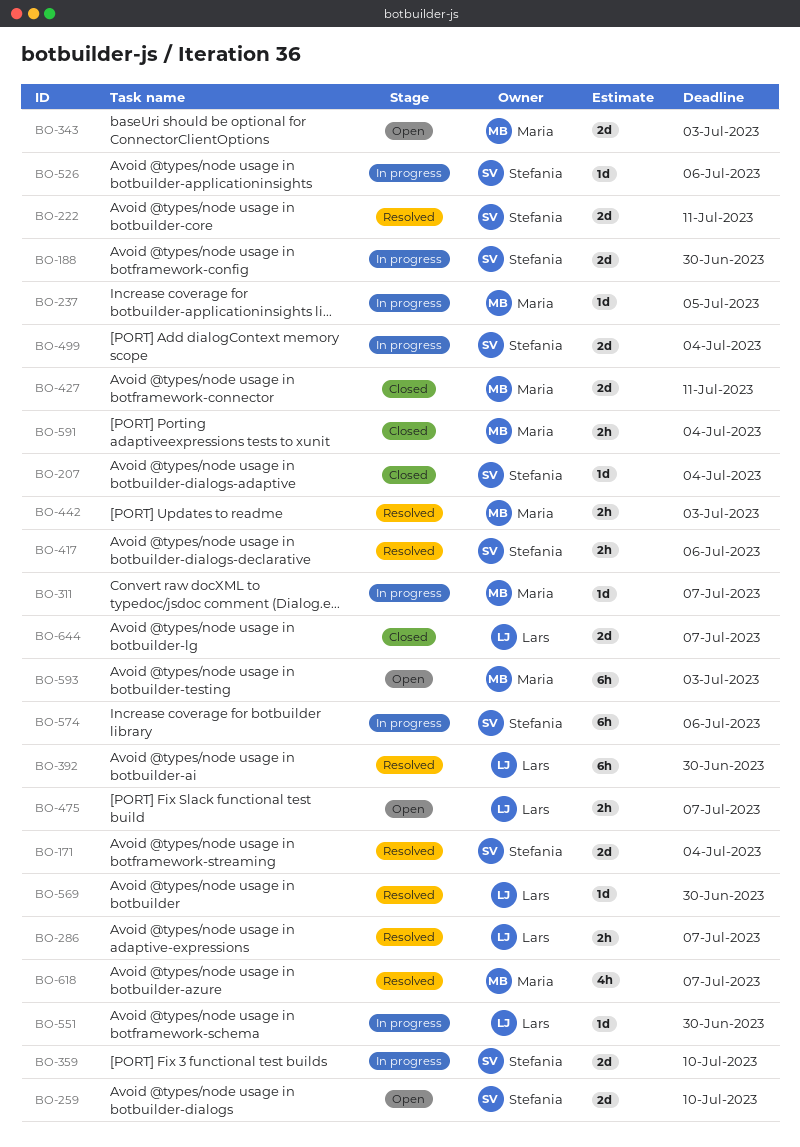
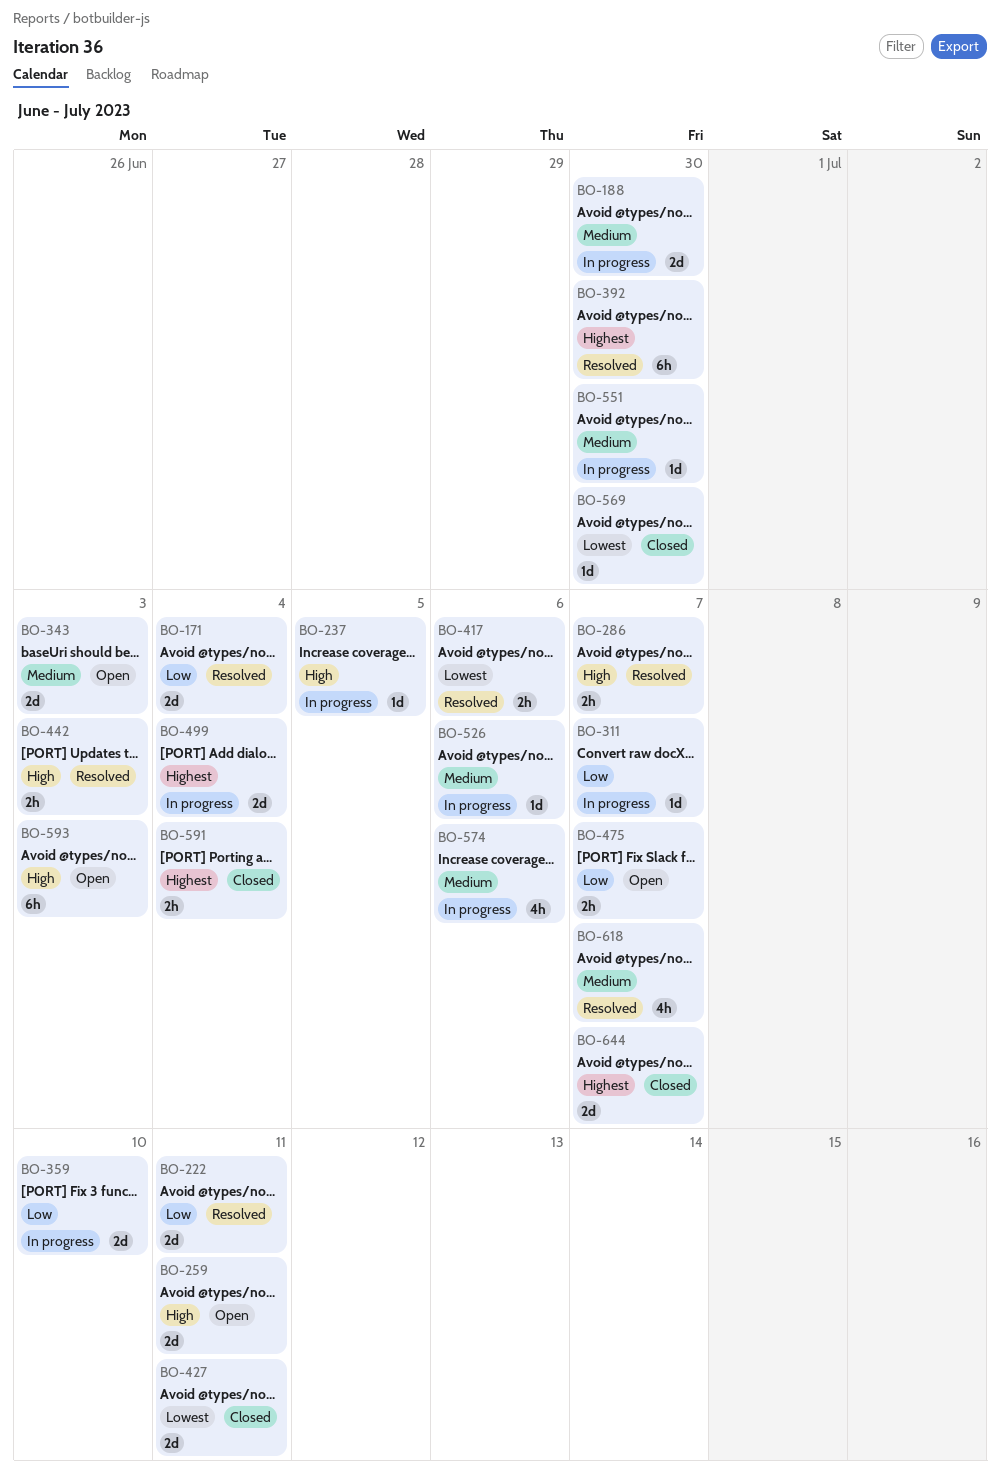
BO-207: present -> none
BO-259, due: Jul 10 -> Jul 11
BO-569, status: Resolved -> Closed
BO-574, estimate: 6h -> 4h

